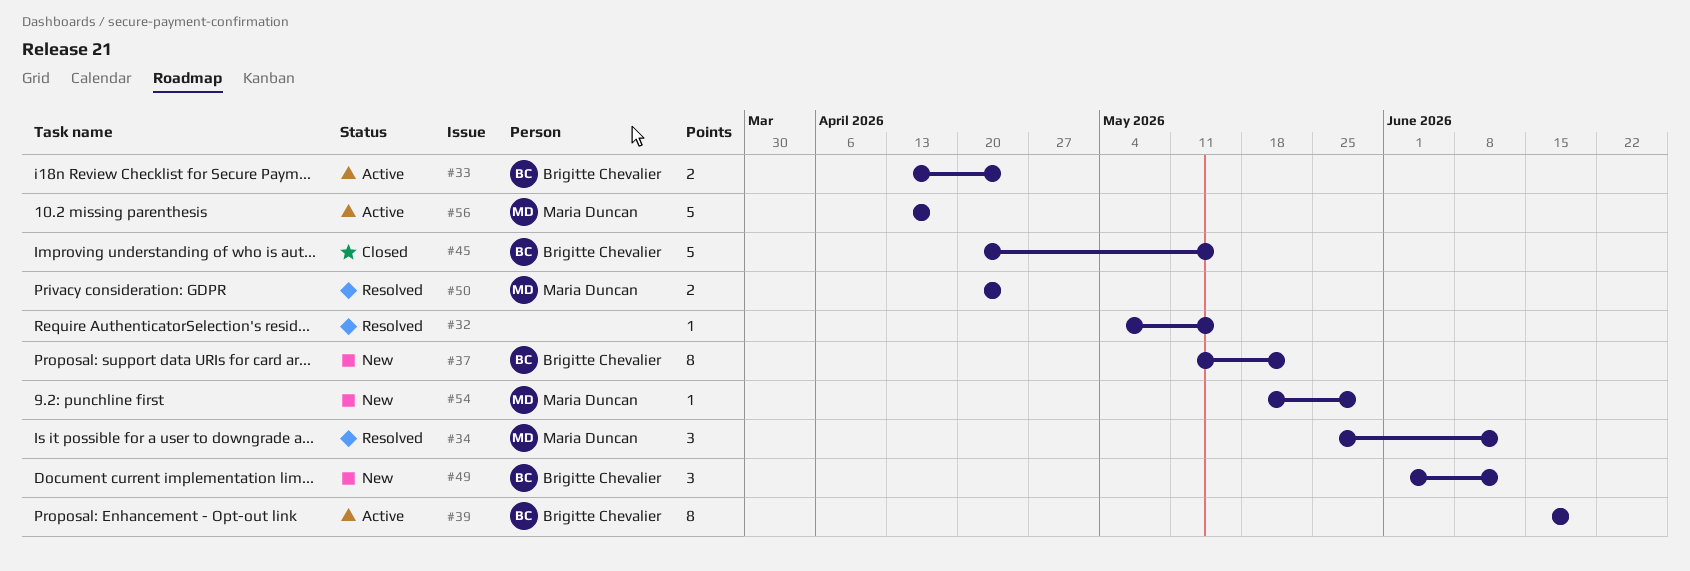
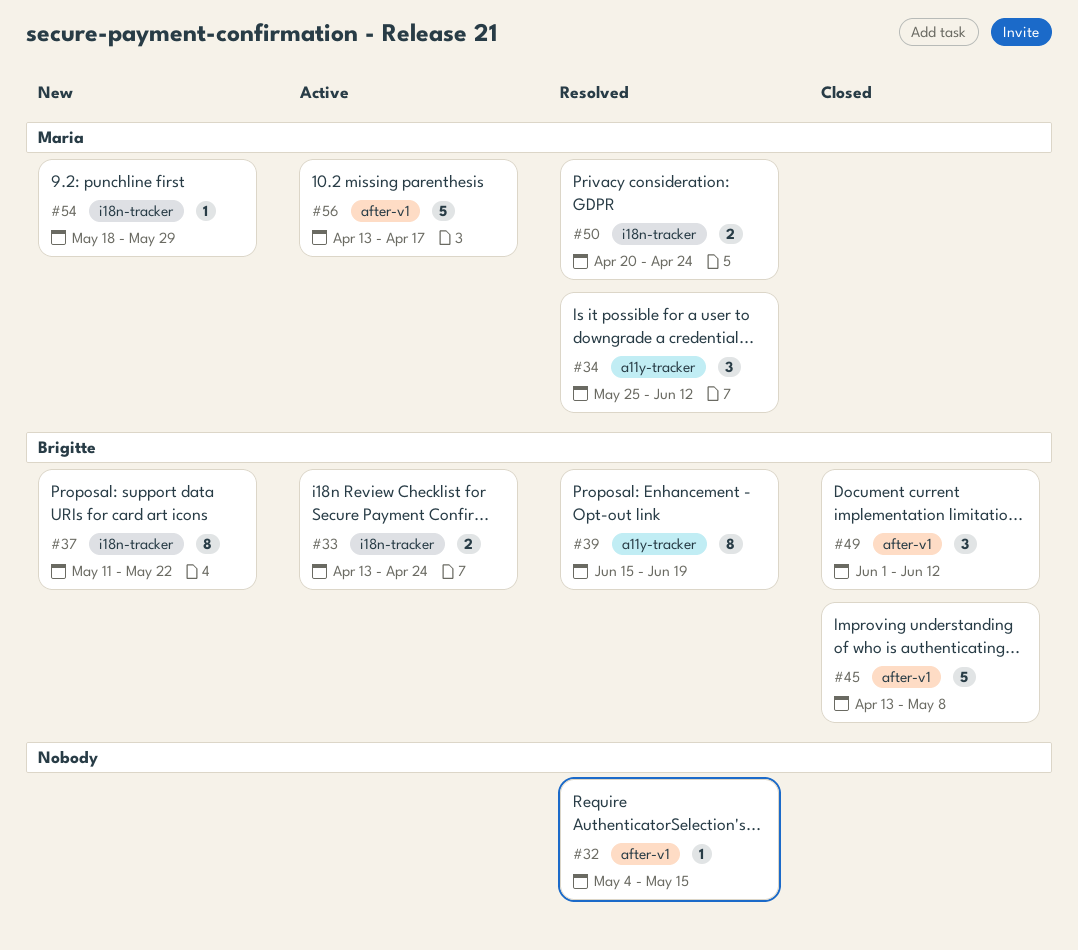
#39, status: Active -> Resolved
#45, start: Apr 20 -> Apr 13
#45, due: May 15 -> May 8
#49, status: New -> Closed

